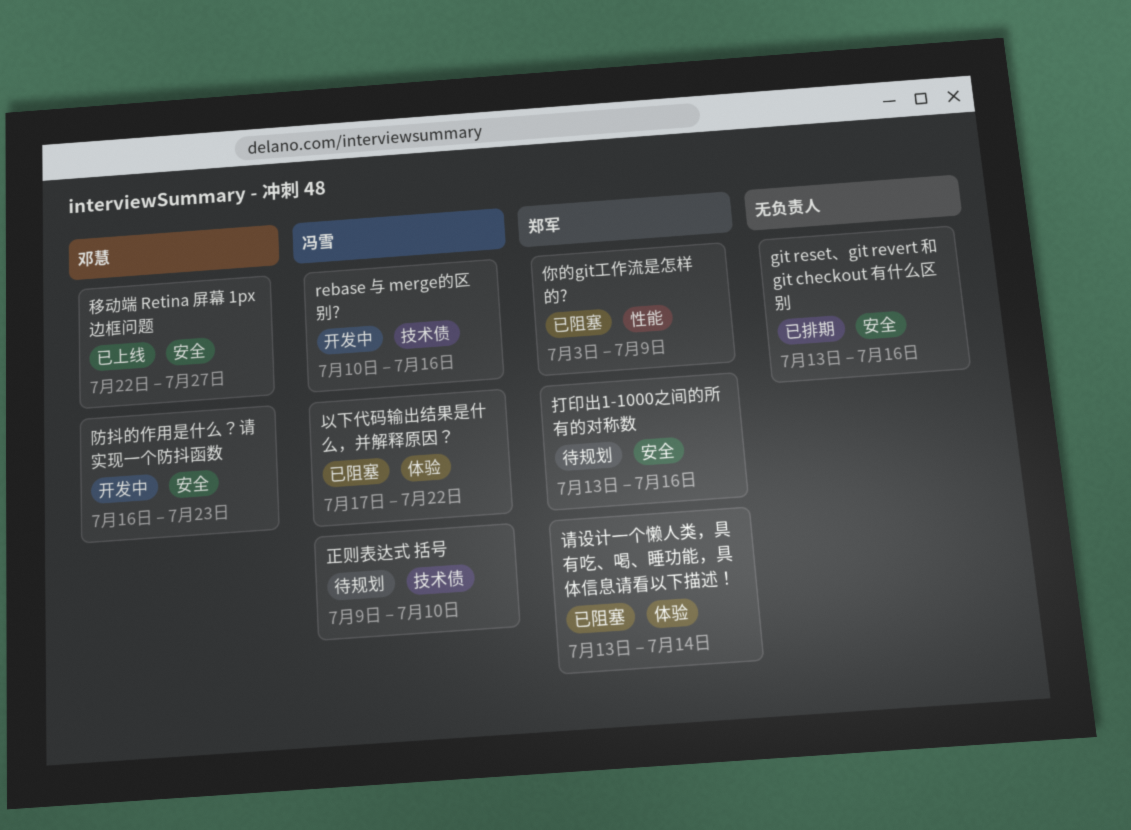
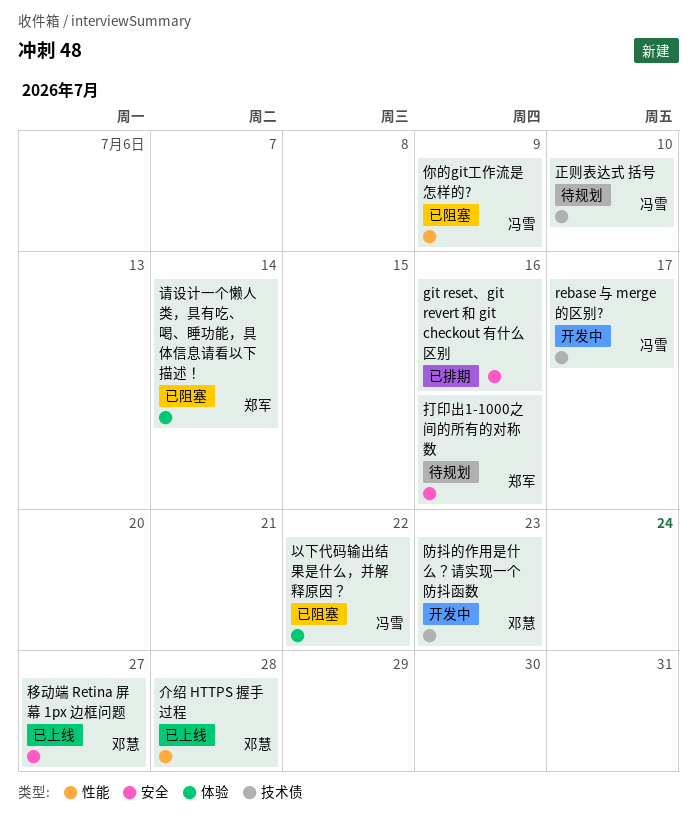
rebase 与 merge的区别?, due: Jul 16 -> Jul 17
介绍 HTTPS 握手过程: none -> present
你的git工作流是怎样的?, owner: 郑军 -> 冯雪
防抖的作用是什么？请实现一个防抖函数, label: 安全 -> 技术债

